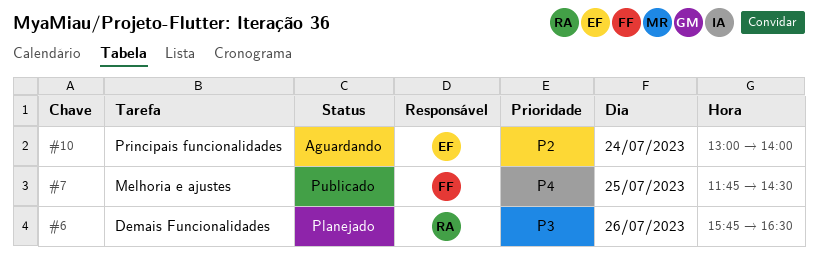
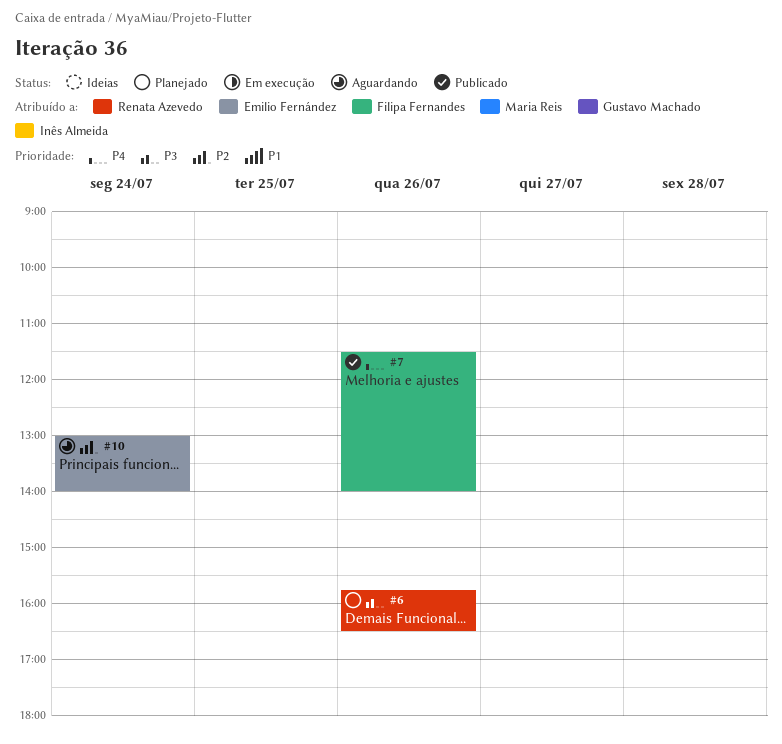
#7, day: Jul 25 -> Jul 26
#7, begins: 11:45 -> 11:30
#7, ends: 14:30 -> 14:00

